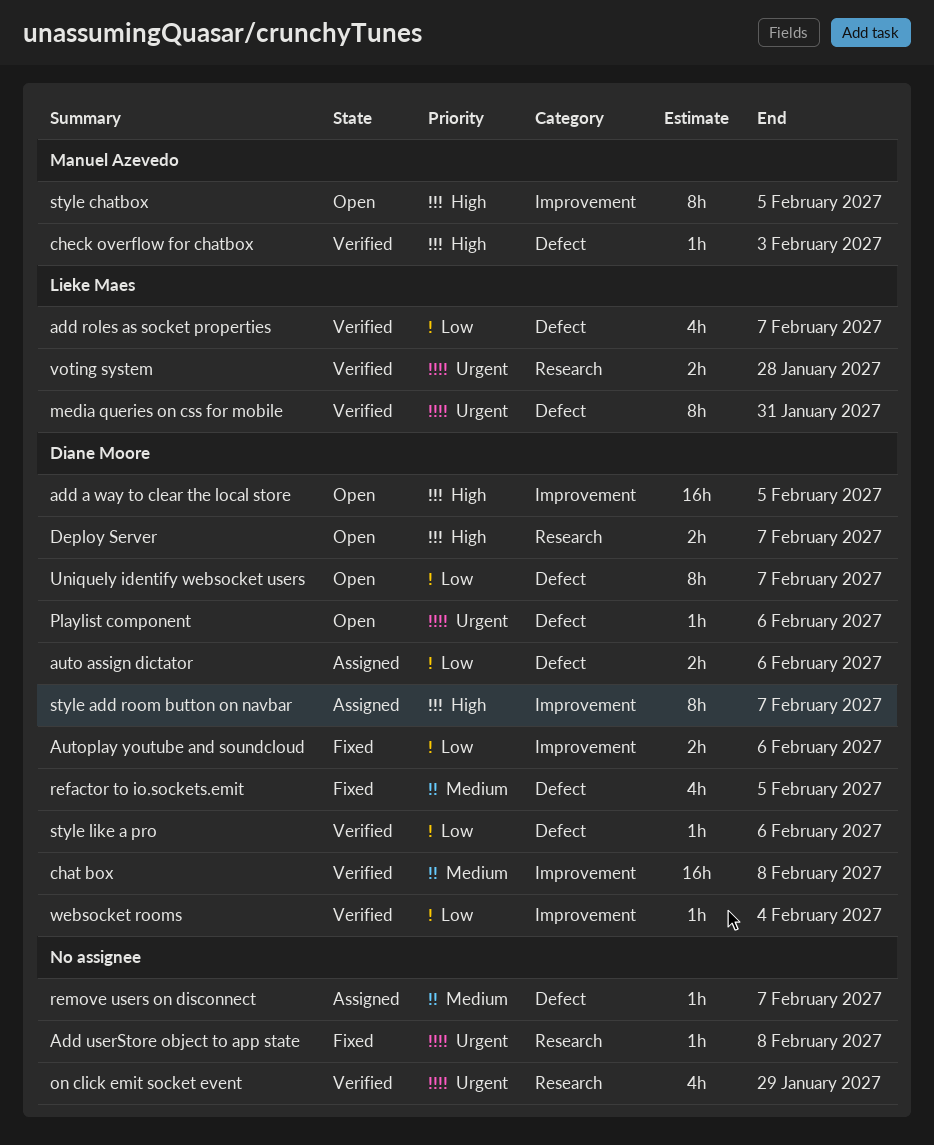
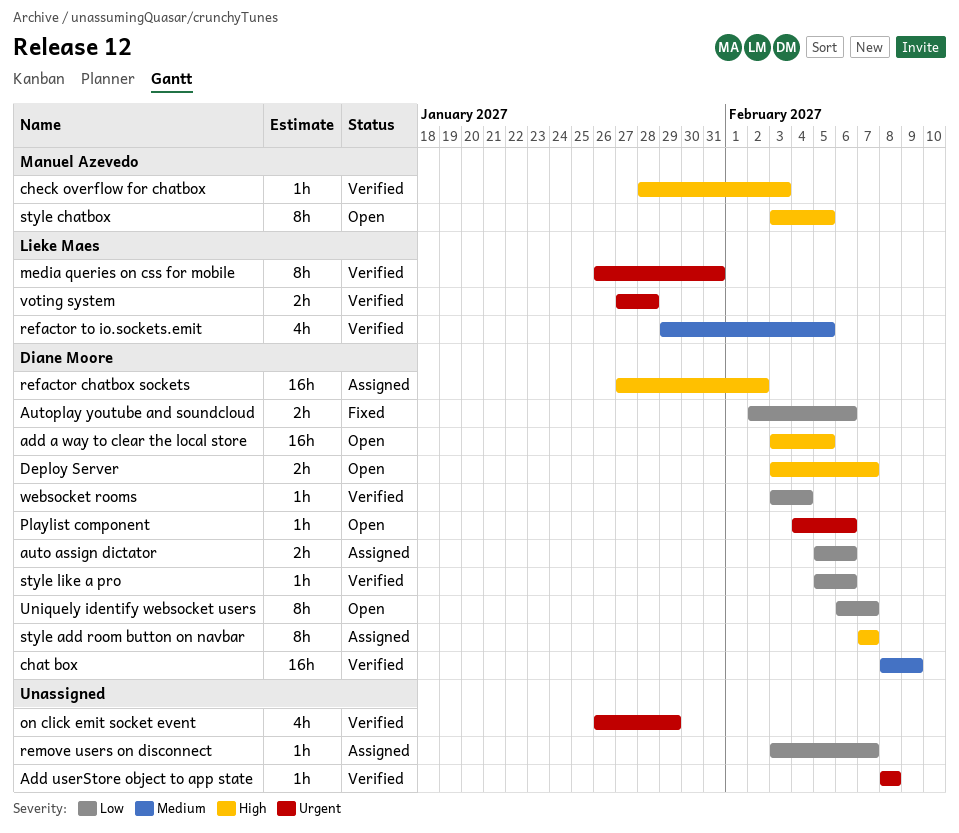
add roles as socket properties: present -> none
Add userStore object to app state, status: Fixed -> Verified
chat box, due: Feb 8 -> Feb 9
refactor chatbox sockets: none -> present
refactor to io.sockets.emit, status: Fixed -> Verified
refactor to io.sockets.emit, owner: Diane Moore -> Lieke Maes
remove users on disconnect, priority: Medium -> Low

